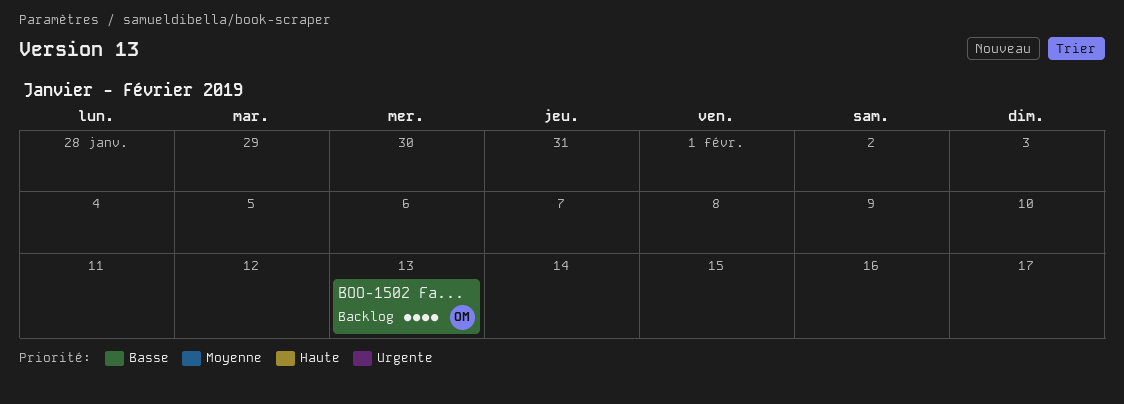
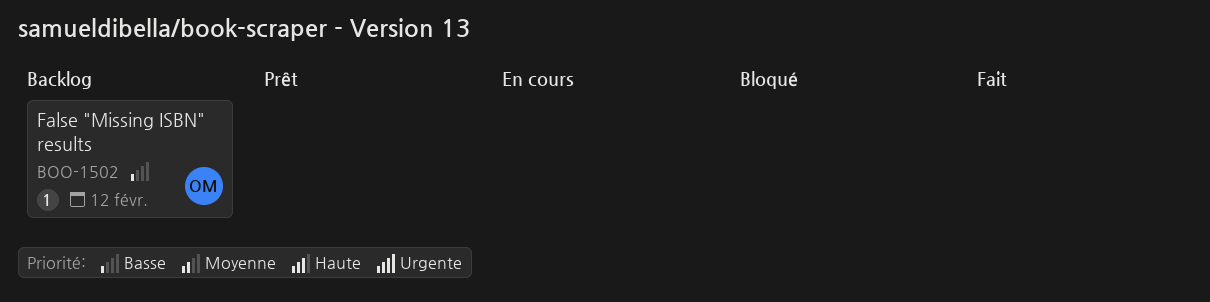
BOO-1502, estimate: 4 -> 1
BOO-1502, due: Feb 13 -> Feb 12

